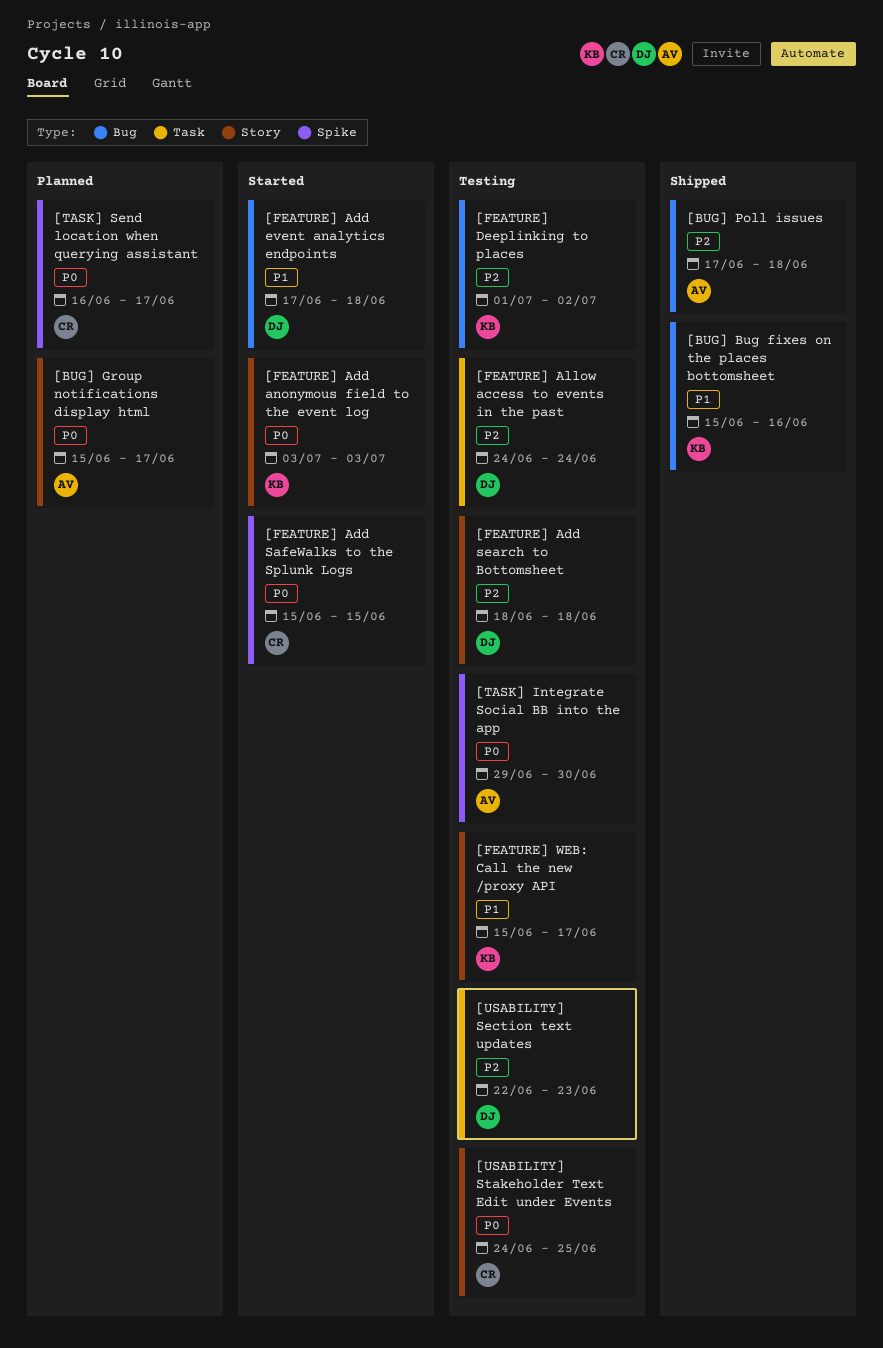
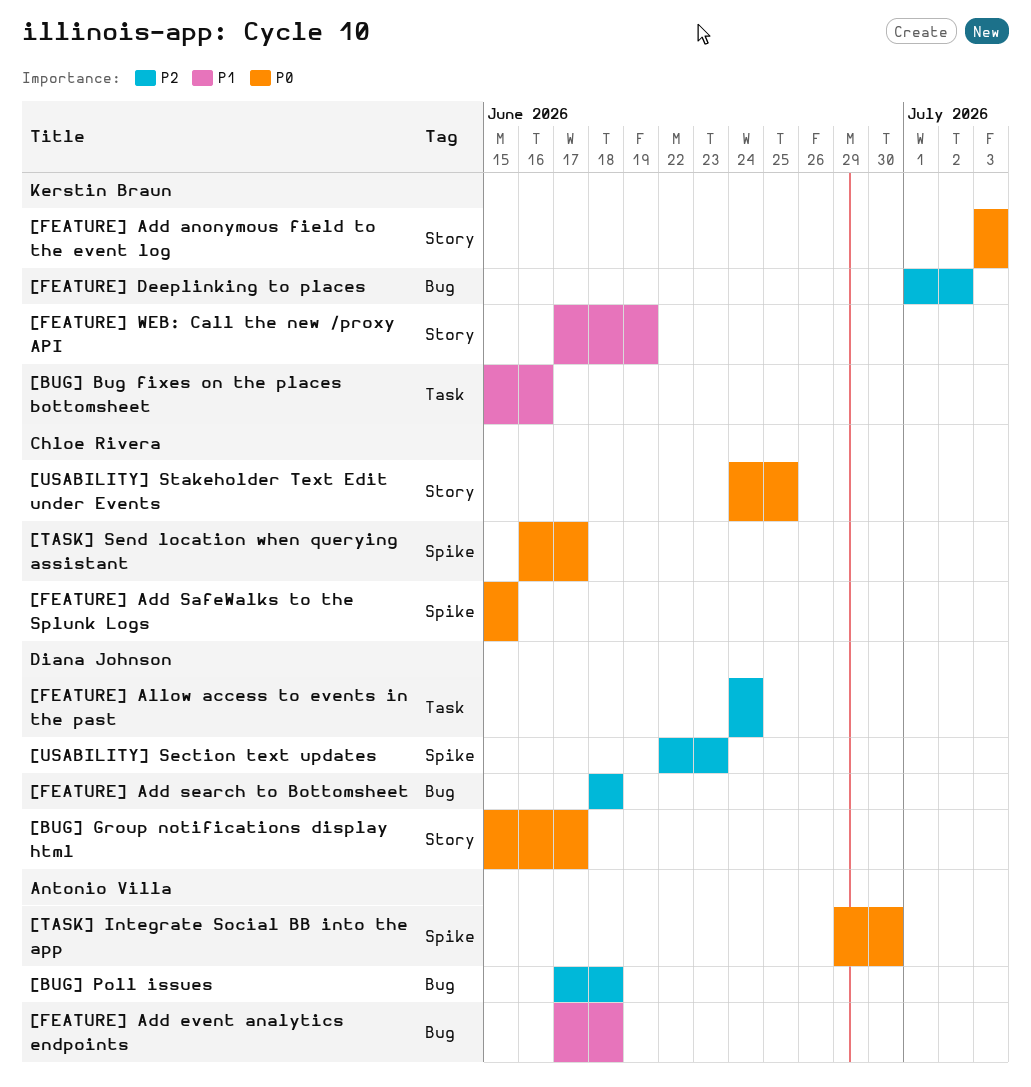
[BUG] Bug fixes on the places bottomsheet, label: Bug -> Task
[BUG] Group notifications display html, owner: Antonio Villa -> Diana Johnson
[FEATURE] Add event analytics endpoints, owner: Diana Johnson -> Antonio Villa
[FEATURE] Add search to Bottomsheet, label: Story -> Bug
[FEATURE] WEB: Call the new /proxy API, start: Jun 15 -> Jun 17
[FEATURE] WEB: Call the new /proxy API, due: Jun 17 -> Jun 19
[USABILITY] Section text updates, label: Task -> Spike

